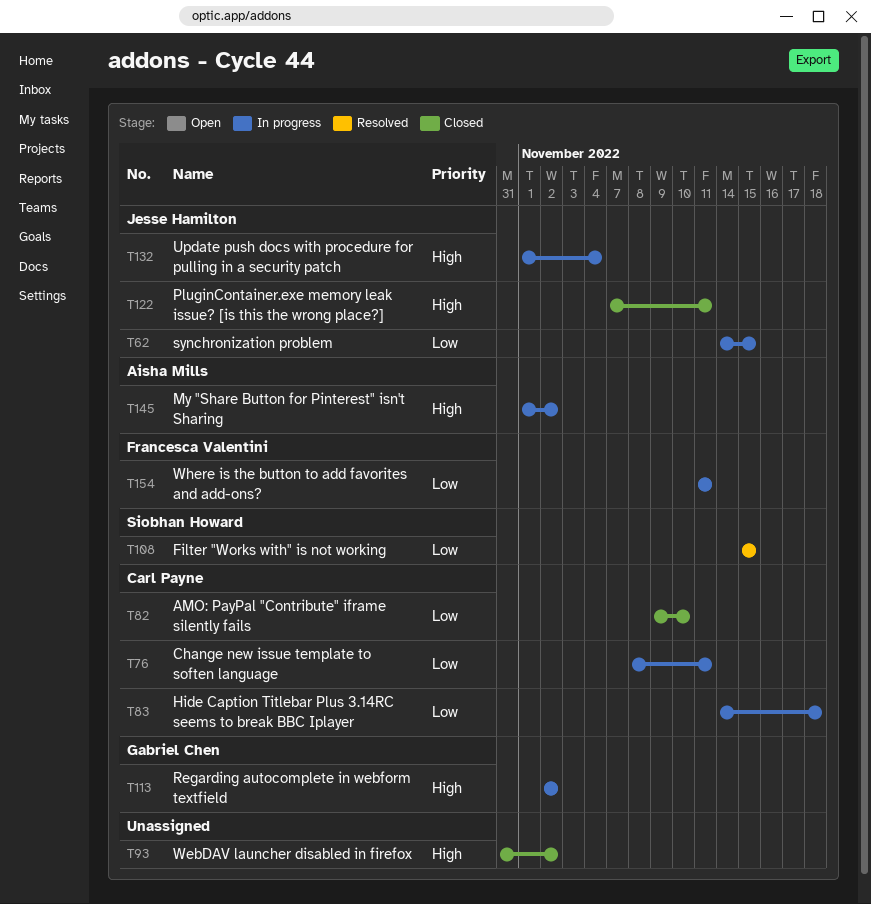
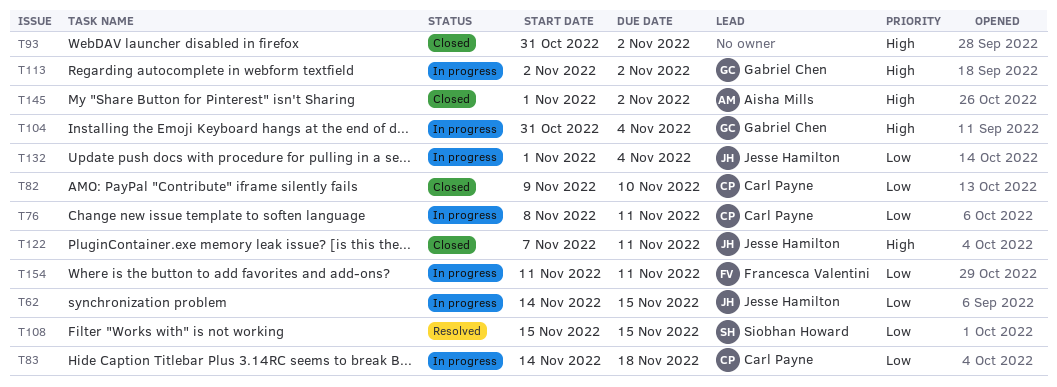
T104: none -> present
T132, priority: High -> Low
T145, status: In progress -> Closed

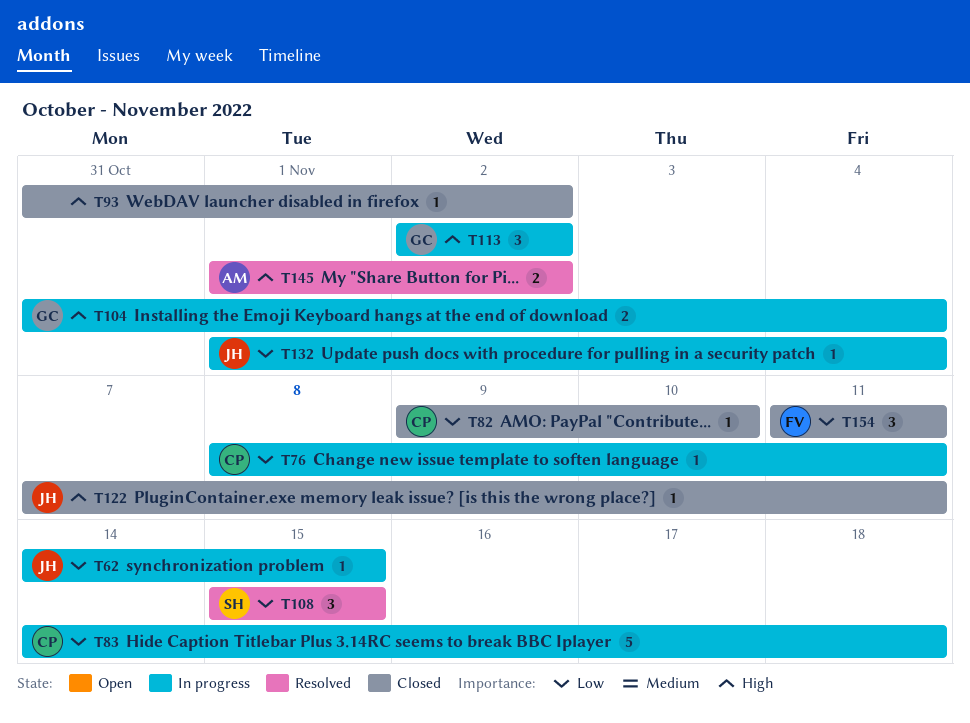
T145, status: Closed -> Resolved
T154, status: In progress -> Closed

